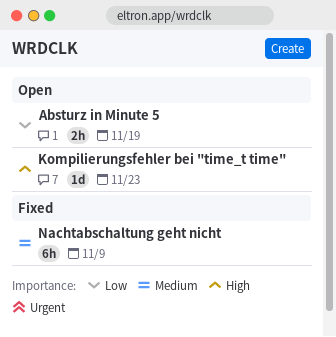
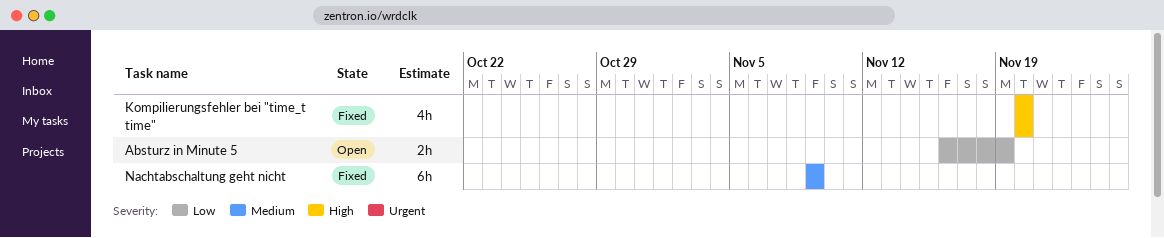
Kompilierungsfehler bei "time_t time", status: Open -> Fixed
Kompilierungsfehler bei "time_t time", estimate: 1d -> 4h
Kompilierungsfehler bei "time_t time", due: Nov 23 -> Nov 20

